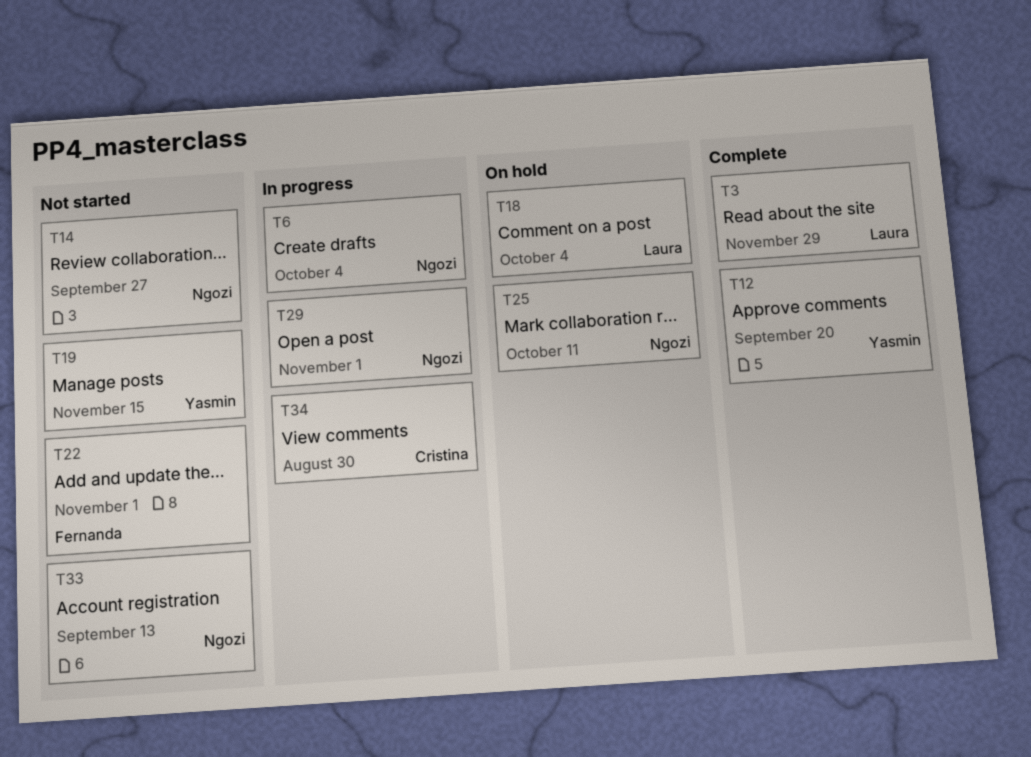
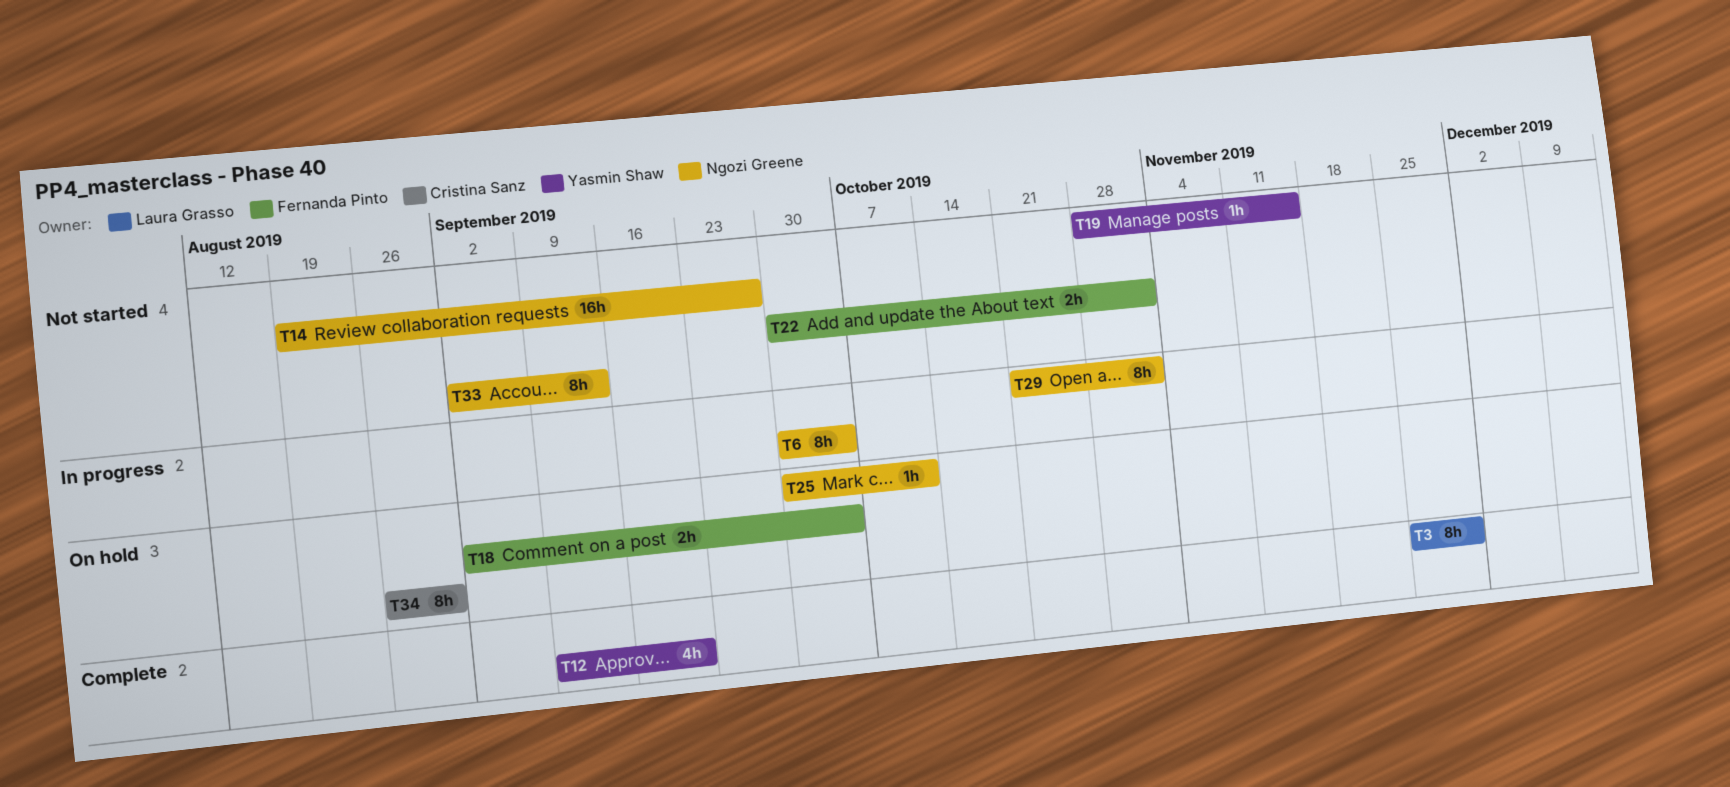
T18, owner: Laura Grasso -> Fernanda Pinto
T34, status: In progress -> On hold

